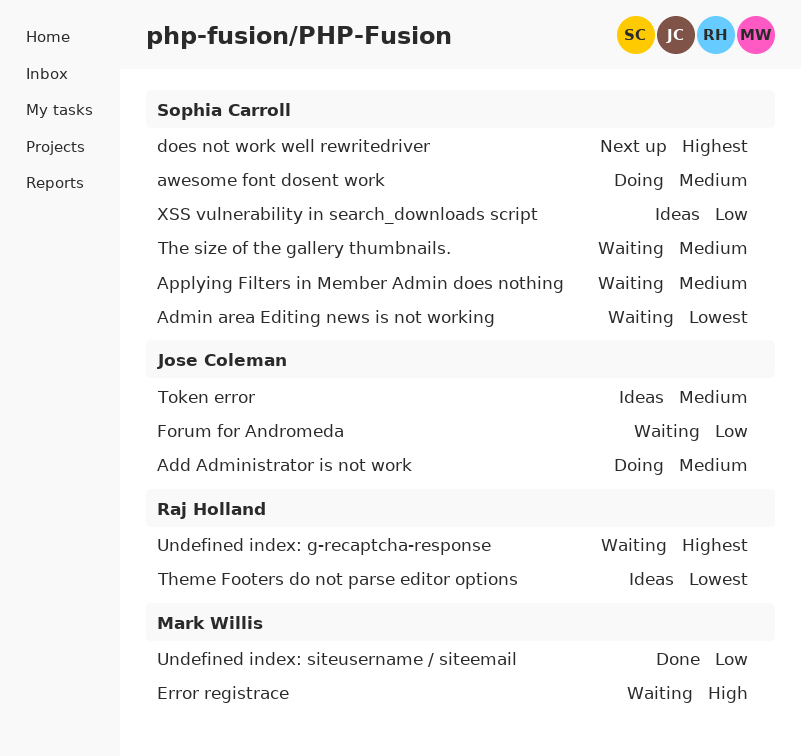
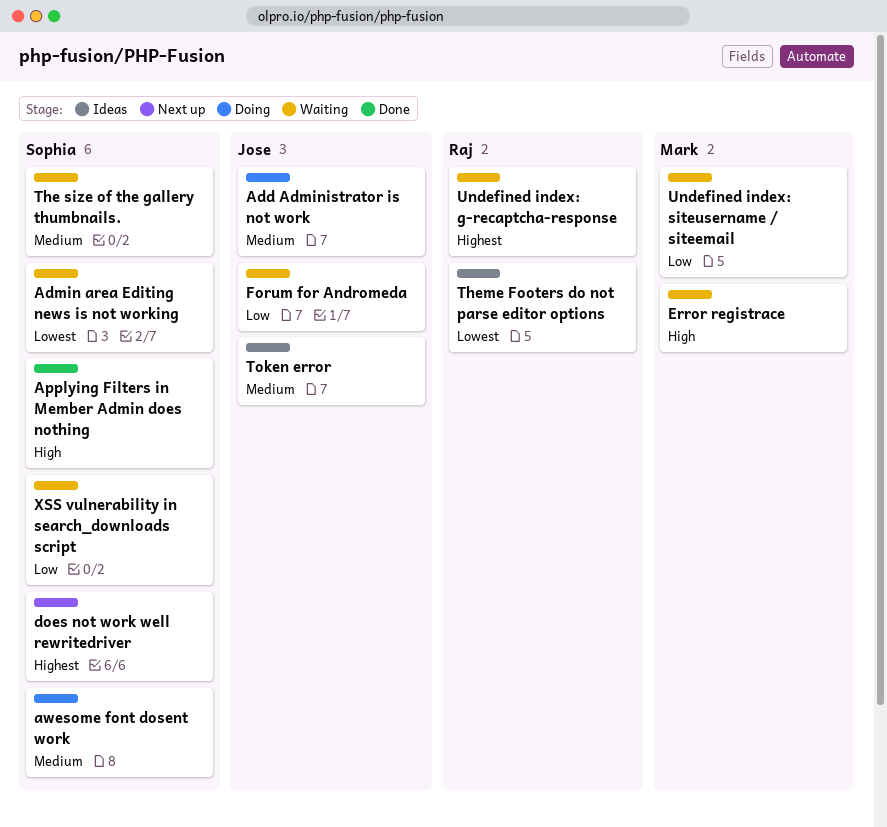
Applying Filters in Member Admin does nothing, status: Waiting -> Done
Applying Filters in Member Admin does nothing, priority: Medium -> High
Undefined index: siteusername / siteemail, status: Done -> Waiting
XSS vulnerability in search_downloads script, status: Ideas -> Waiting

